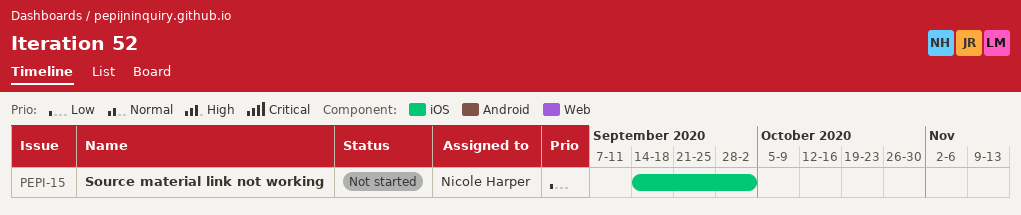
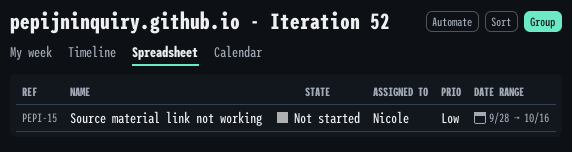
PEPI-15, start: Sep 14 -> Sep 28
PEPI-15, due: Oct 2 -> Oct 16

